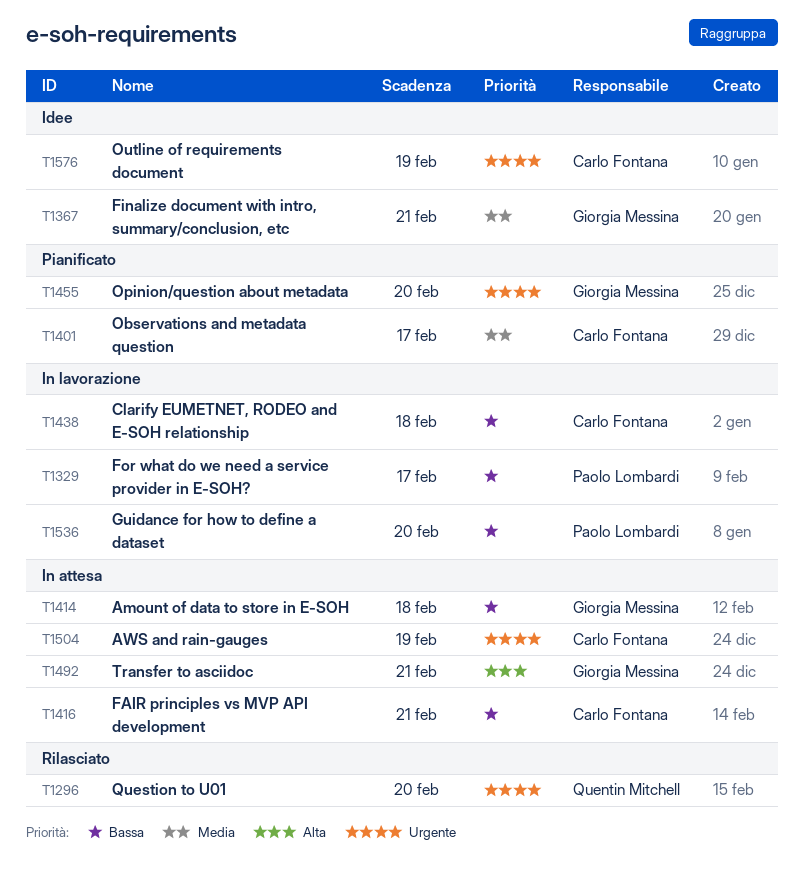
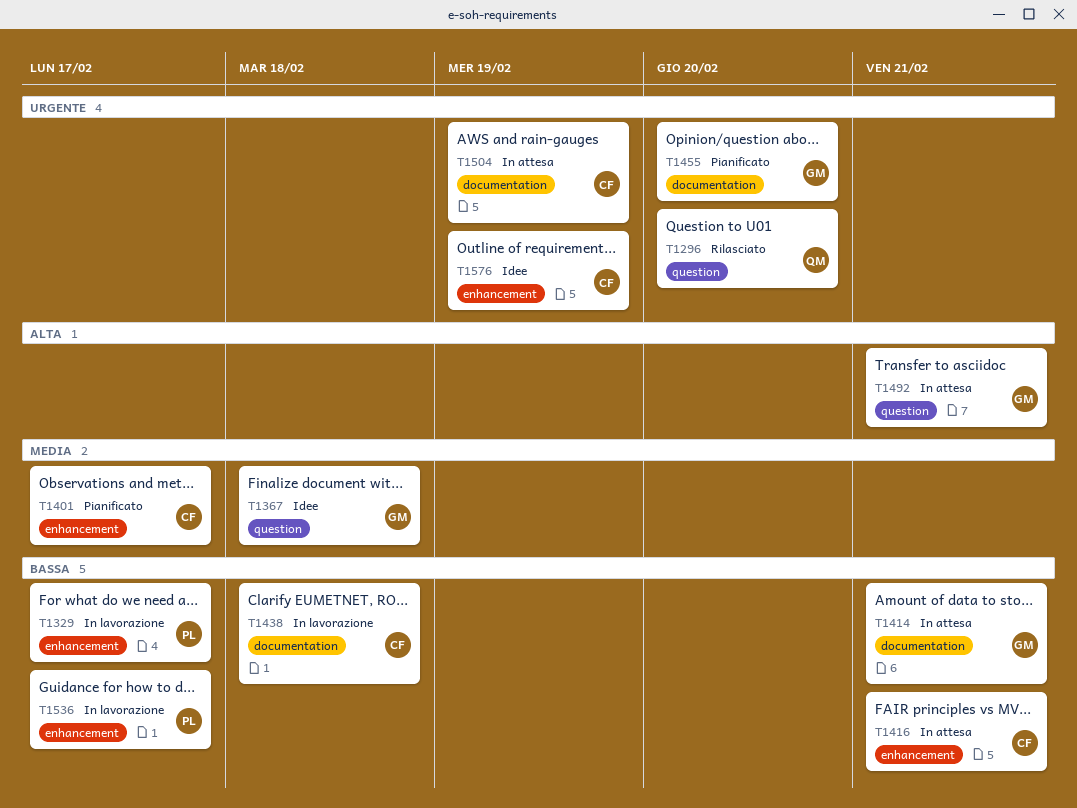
T1367, due: Feb 21 -> Feb 18
T1414, due: Feb 18 -> Feb 21
T1536, due: Feb 20 -> Feb 17

